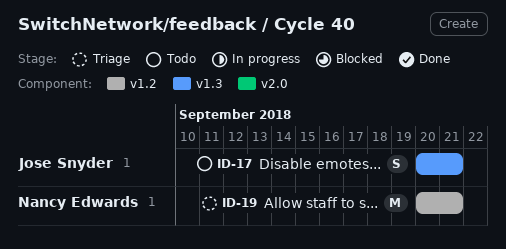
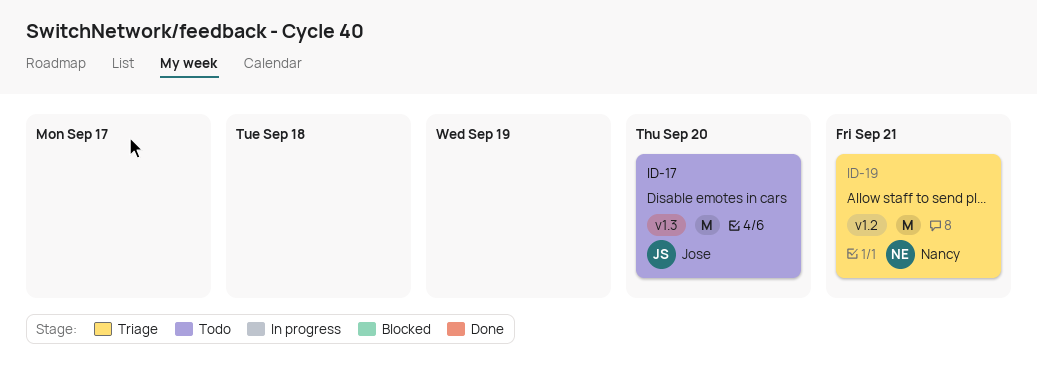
ID-17, estimate: S -> M
ID-17, due: Sep 21 -> Sep 20

